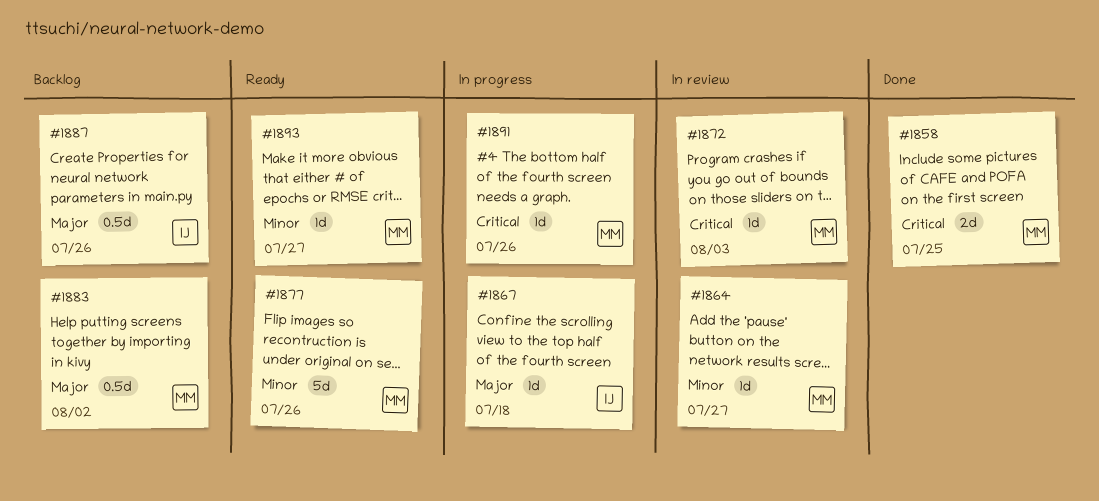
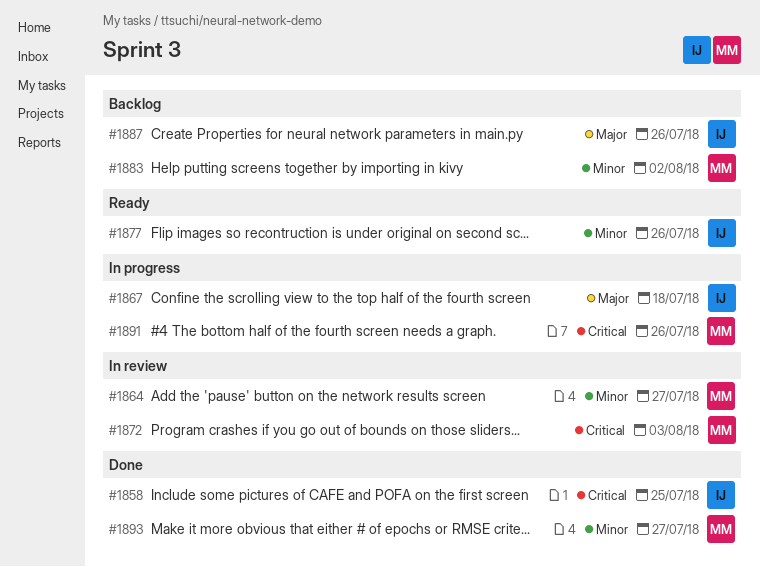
#1858, owner: MM -> IJ
#1877, owner: MM -> IJ
#1883, priority: Major -> Minor
#1893, status: Ready -> Done

